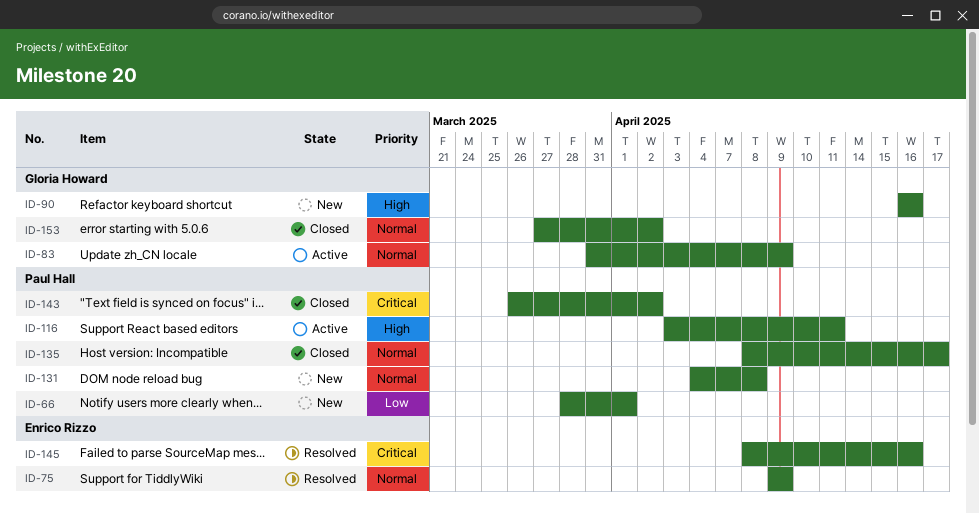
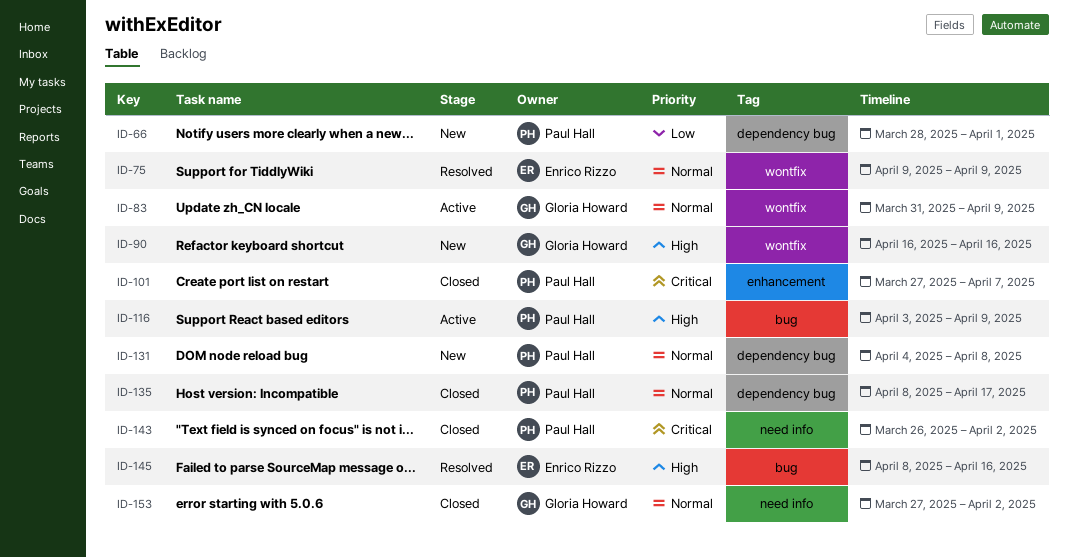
ID-101: none -> present
ID-116, due: Apr 11 -> Apr 9
ID-145, priority: Critical -> High

